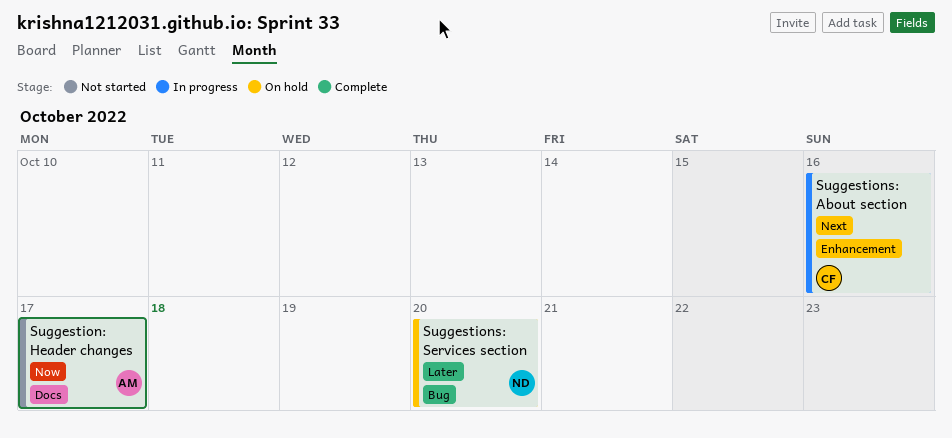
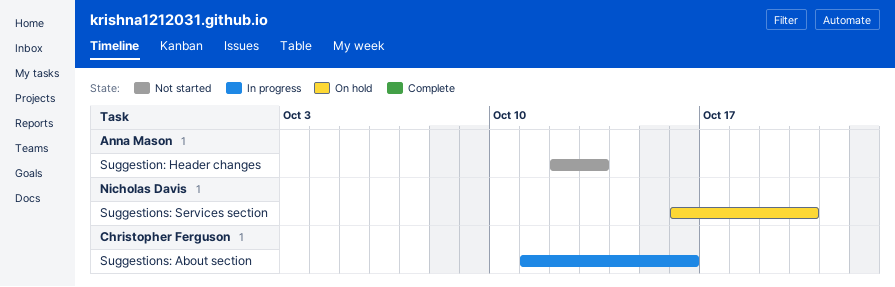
Suggestion: Header changes, due: Oct 17 -> Oct 13

